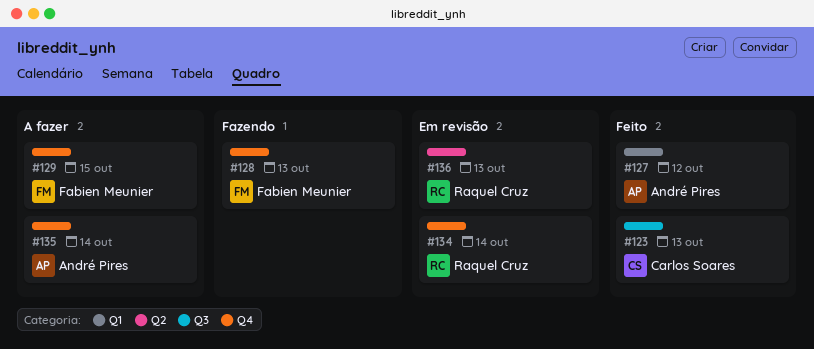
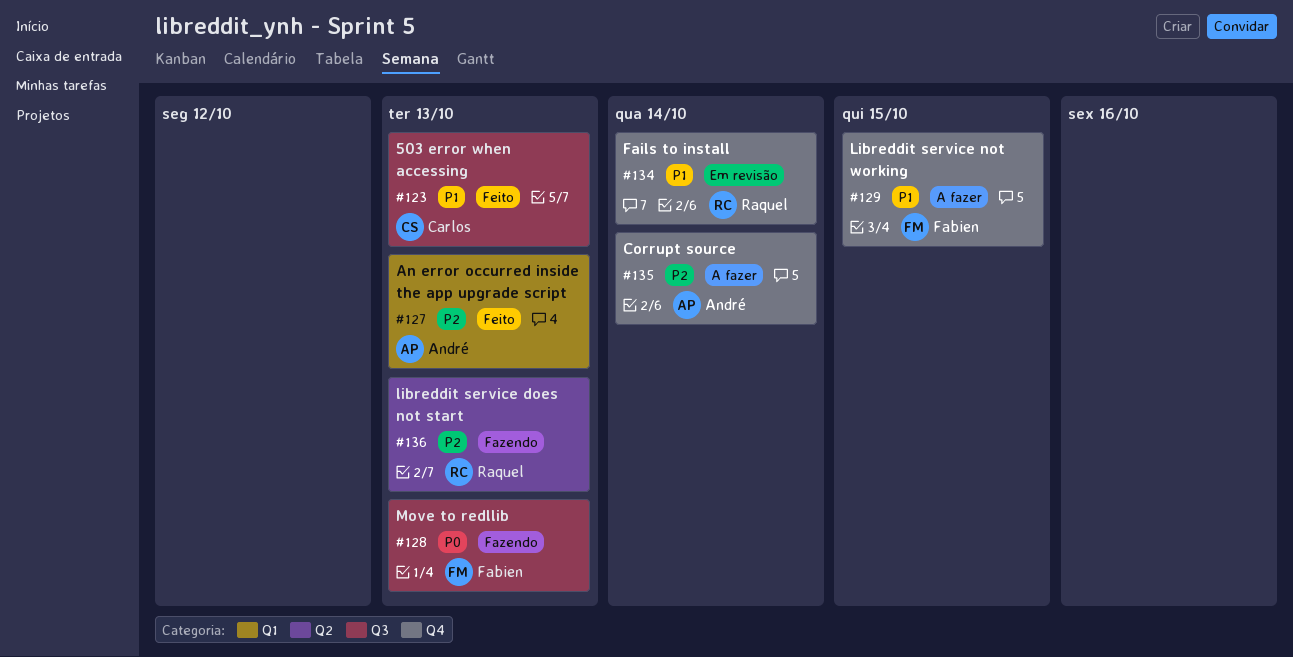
#127, due: Oct 12 -> Oct 13
#128, label: Q4 -> Q3
#136, status: Em revisão -> Fazendo

